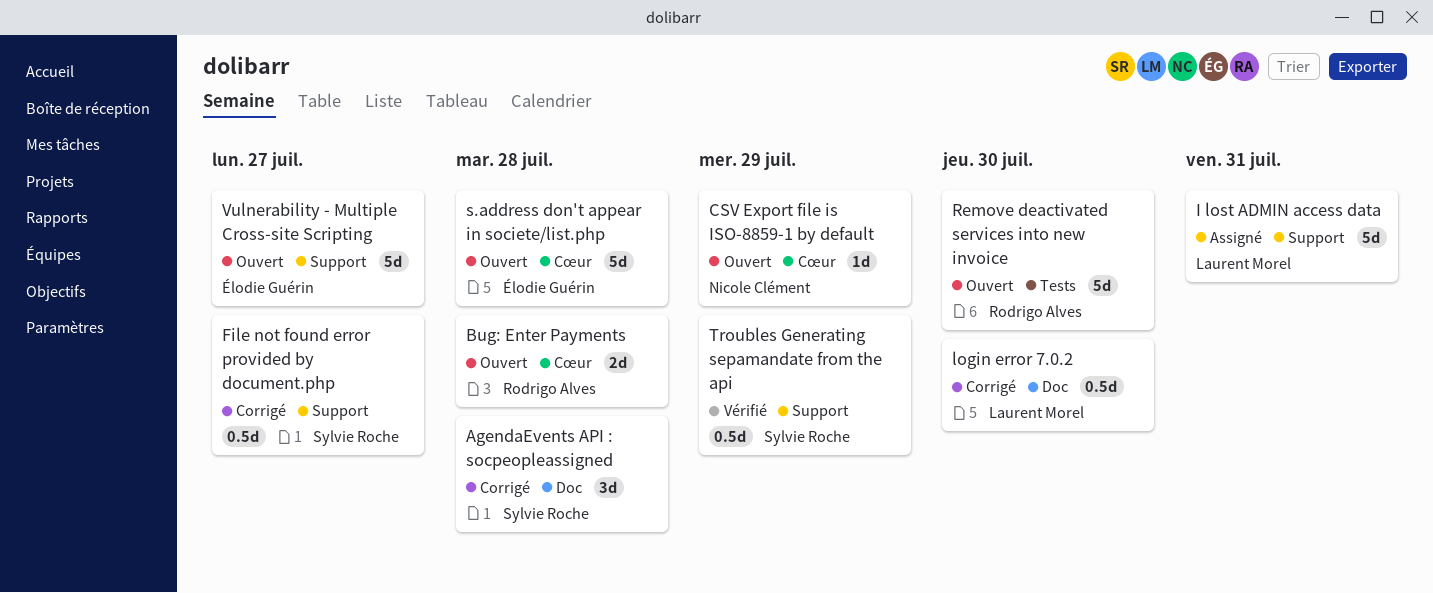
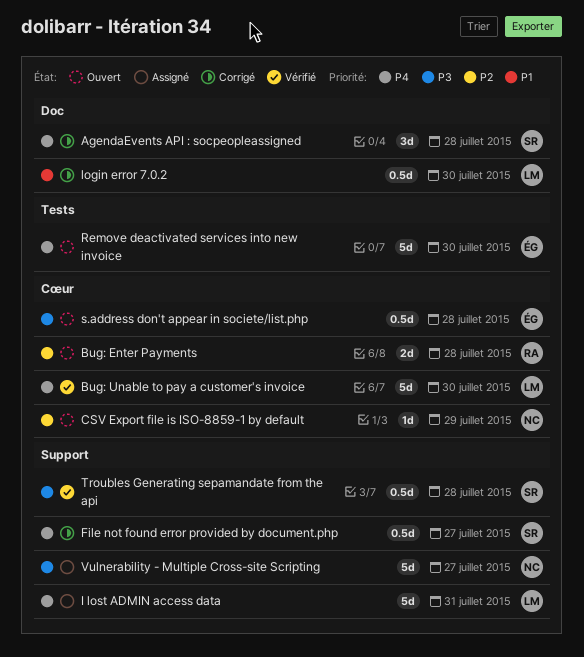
Bug: Unable to pay a customer's invoice: none -> present
Remove deactivated services into new invoice, owner: Rodrigo Alves -> Élodie Guérin
s.address don't appear in societe/list.php, estimate: 5d -> 0.5d
Troubles Generating sepamandate from the api, due: Jul 29 -> Jul 28
Vulnerability - Multiple Cross-site Scripting, status: Ouvert -> Assigné
Vulnerability - Multiple Cross-site Scripting, owner: Élodie Guérin -> Nicole Clément

